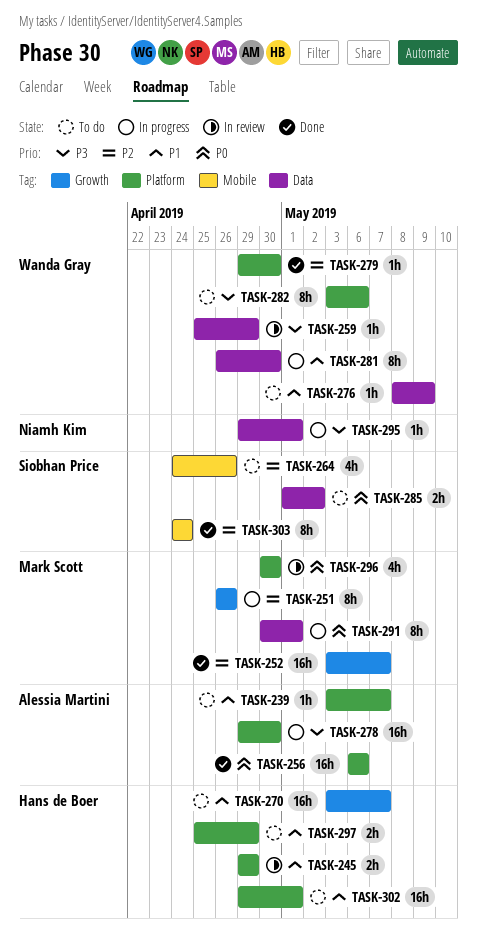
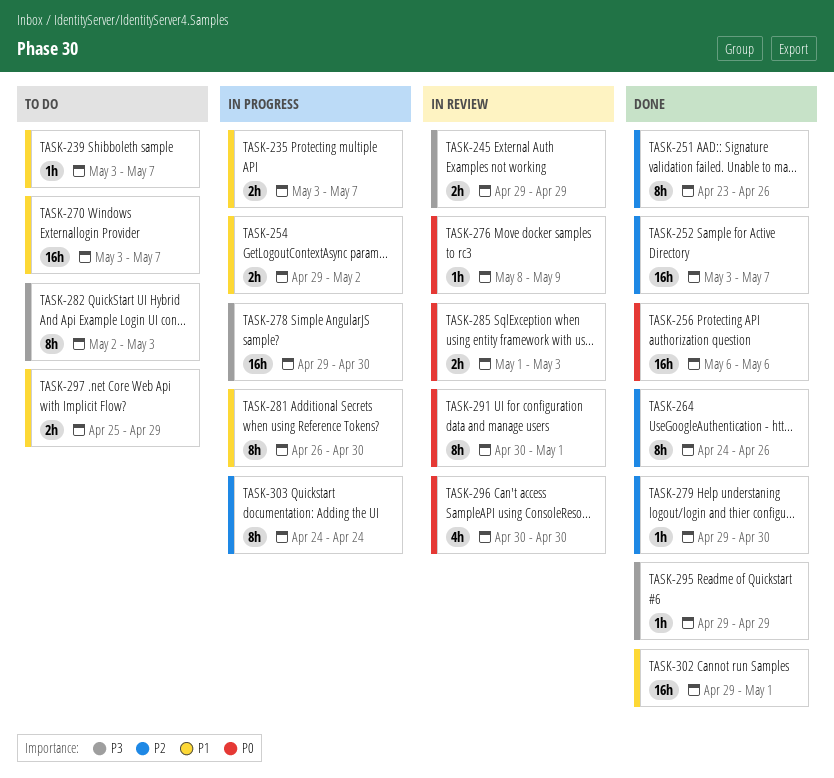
TASK-235: none -> present
TASK-245, priority: P1 -> P3
TASK-251, status: In progress -> Done
TASK-251, start: Apr 26 -> Apr 23
TASK-254: none -> present
TASK-259: present -> none
TASK-264, status: To do -> Done
TASK-264, estimate: 4h -> 8h
TASK-276, status: To do -> In review
TASK-276, priority: P1 -> P0
TASK-282, start: May 3 -> May 2
TASK-282, due: May 6 -> May 3
TASK-285, status: To do -> In review
TASK-285, due: May 2 -> May 3
TASK-291, status: In progress -> In review
TASK-295, status: In progress -> Done
TASK-295, due: May 1 -> Apr 29
TASK-302, status: To do -> Done
TASK-303, status: Done -> In progress

